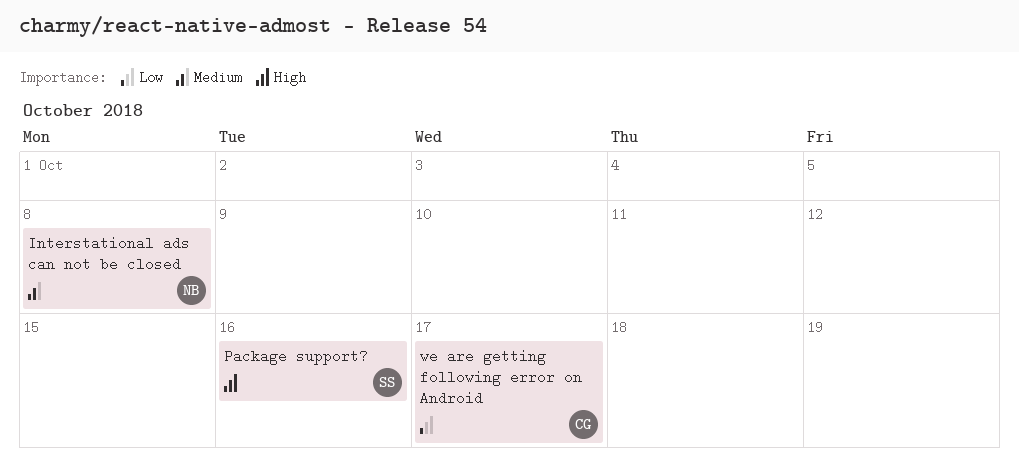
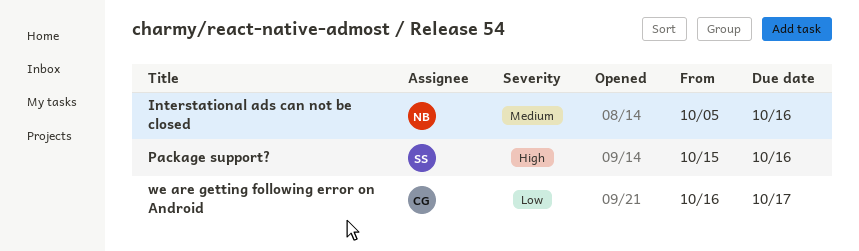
Interstational ads can not be closed, due: Oct 8 -> Oct 16

